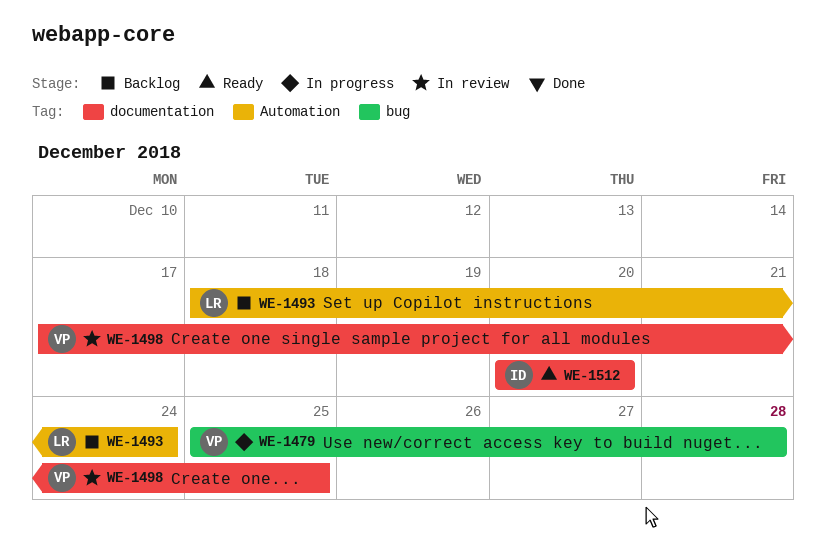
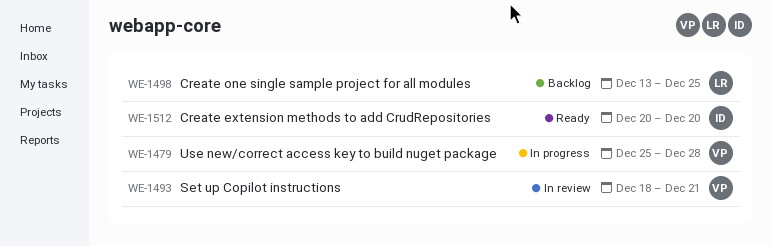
WE-1493, status: Backlog -> In review
WE-1493, owner: LR -> VP
WE-1493, due: Dec 24 -> Dec 21
WE-1498, status: In review -> Backlog
WE-1498, owner: VP -> LR
WE-1498, start: Dec 17 -> Dec 13

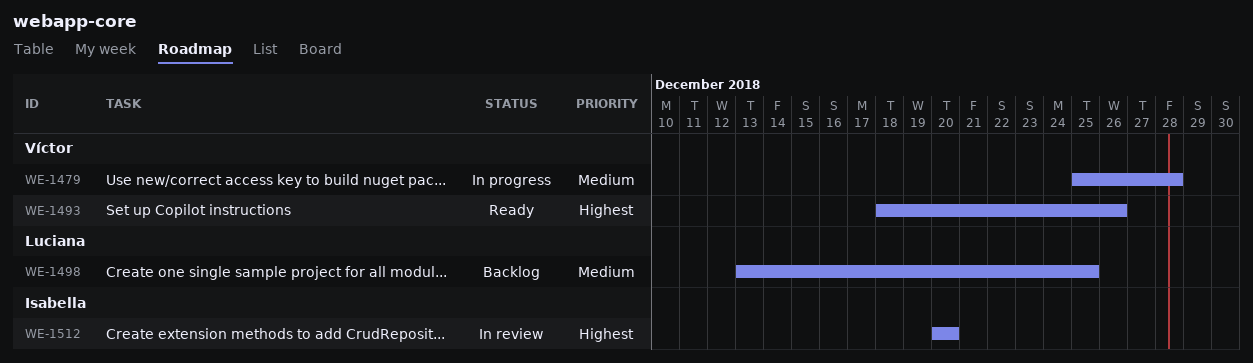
WE-1493, status: In review -> Ready
WE-1493, due: Dec 21 -> Dec 26
WE-1512, status: Ready -> In review

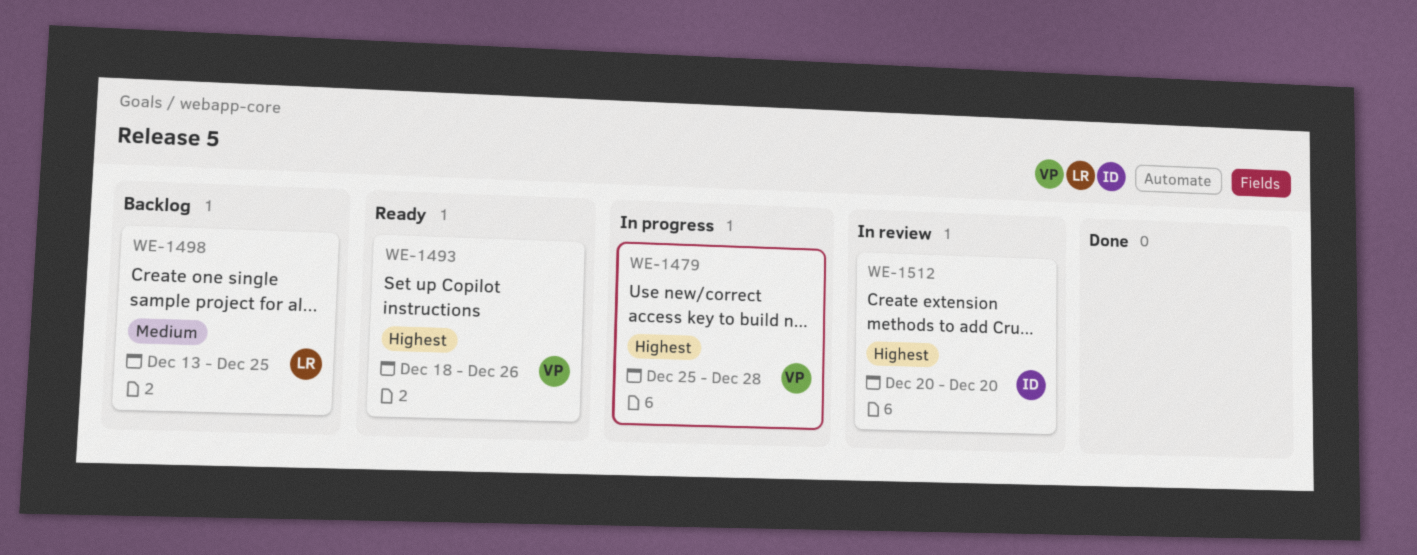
WE-1479, priority: Medium -> Highest

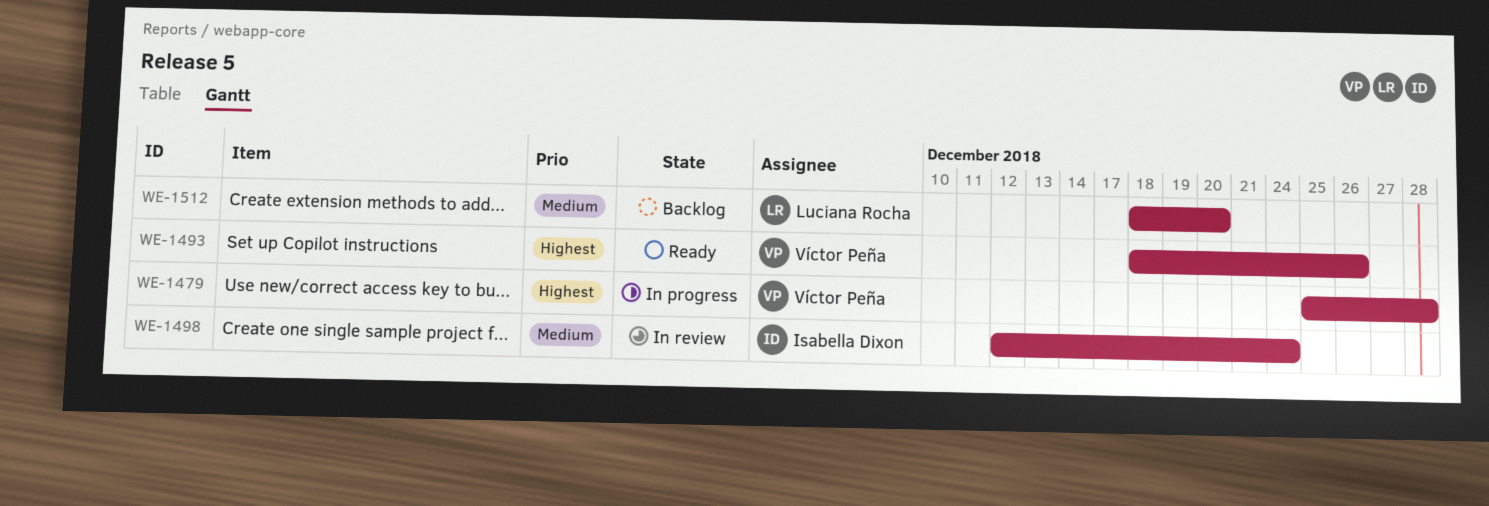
WE-1498, status: Backlog -> In review
WE-1498, owner: Luciana Rocha -> Isabella Dixon
WE-1498, start: Dec 13 -> Dec 12
WE-1498, due: Dec 25 -> Dec 24
WE-1512, status: In review -> Backlog
WE-1512, owner: Isabella Dixon -> Luciana Rocha
WE-1512, priority: Highest -> Medium
WE-1512, start: Dec 20 -> Dec 18

